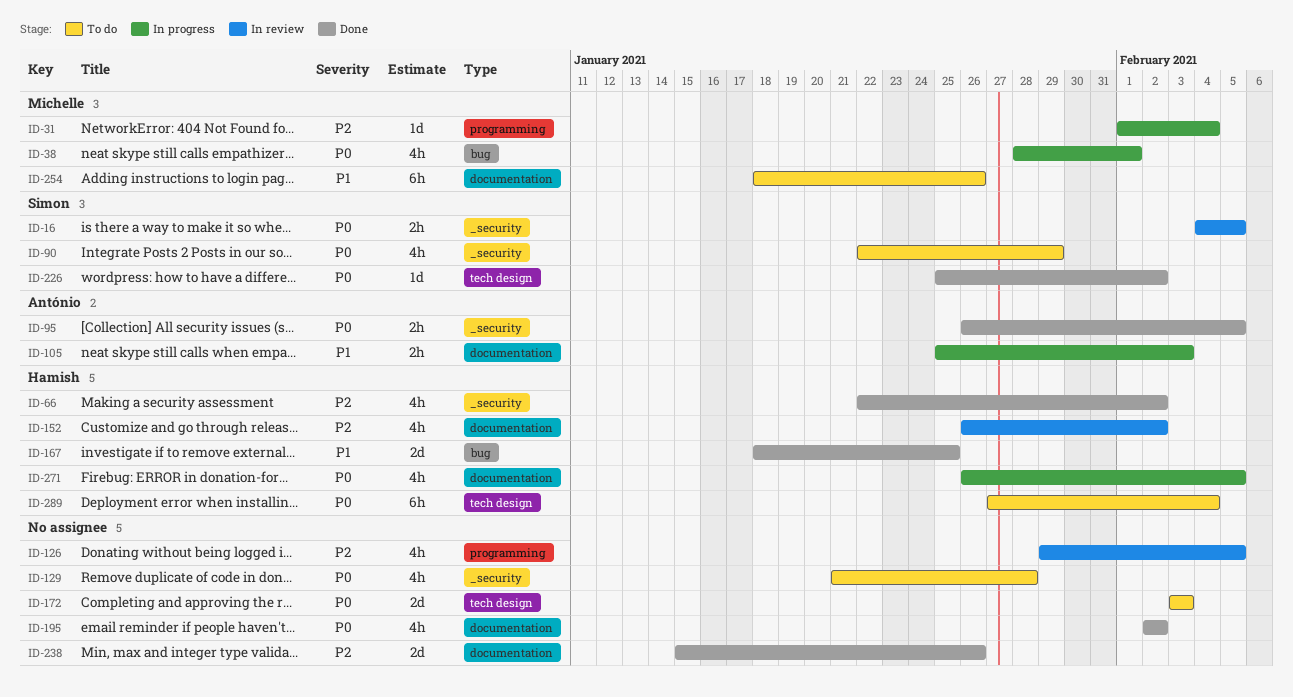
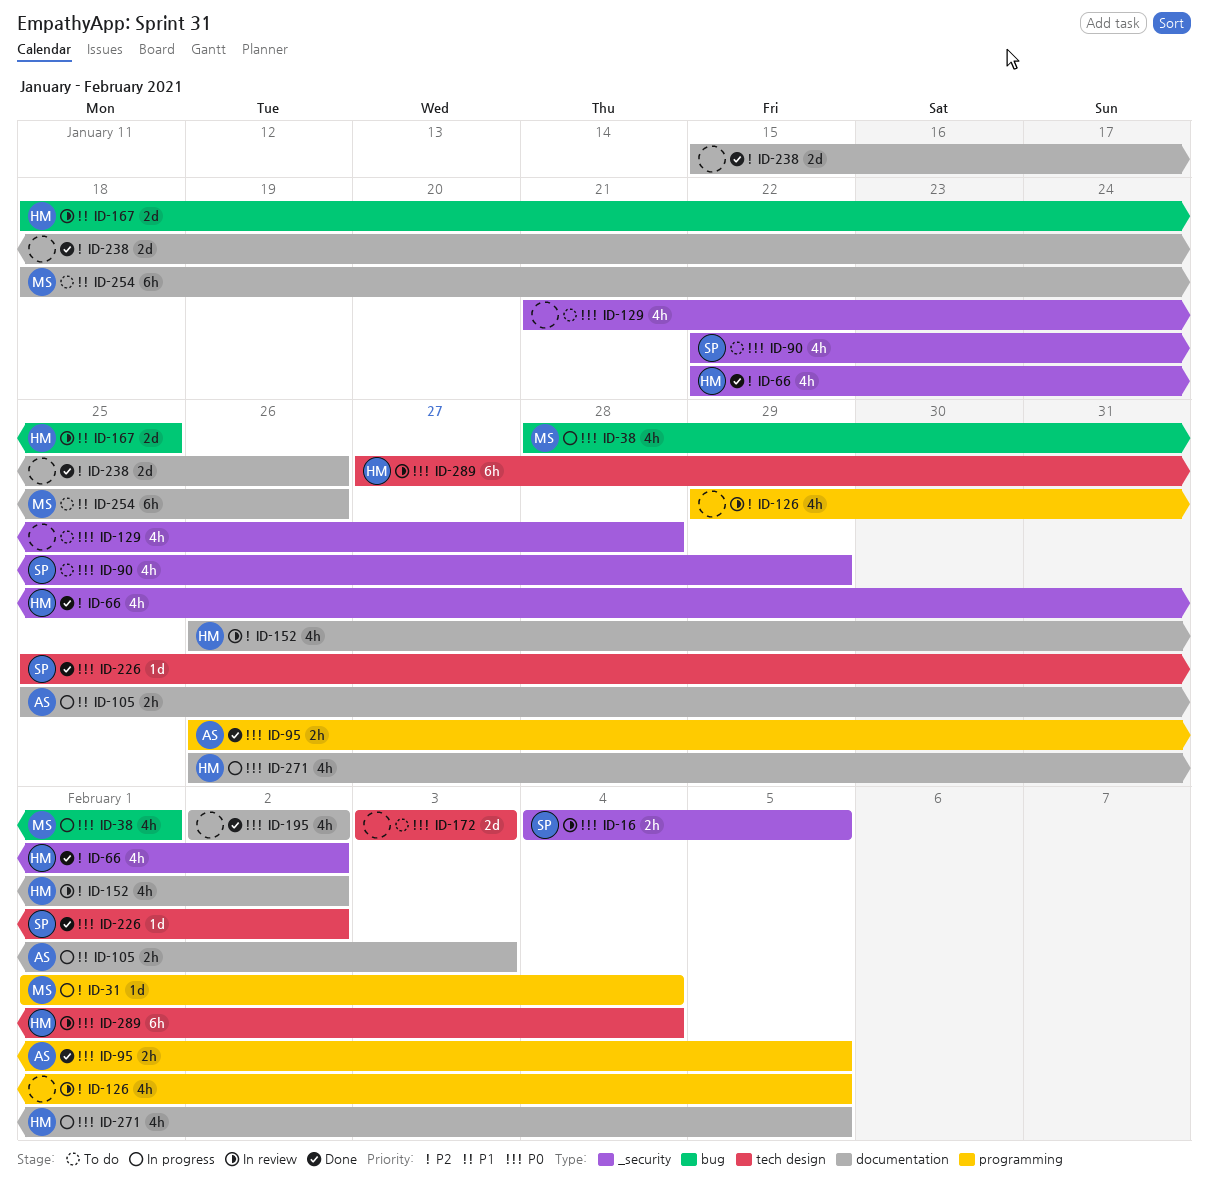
ID-95, label: _security -> programming
ID-167, status: Done -> In review
ID-289, status: To do -> In review

